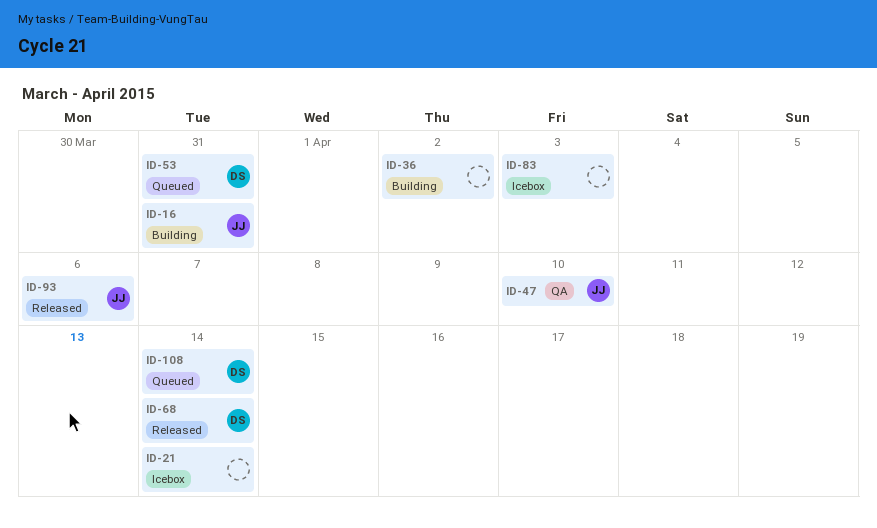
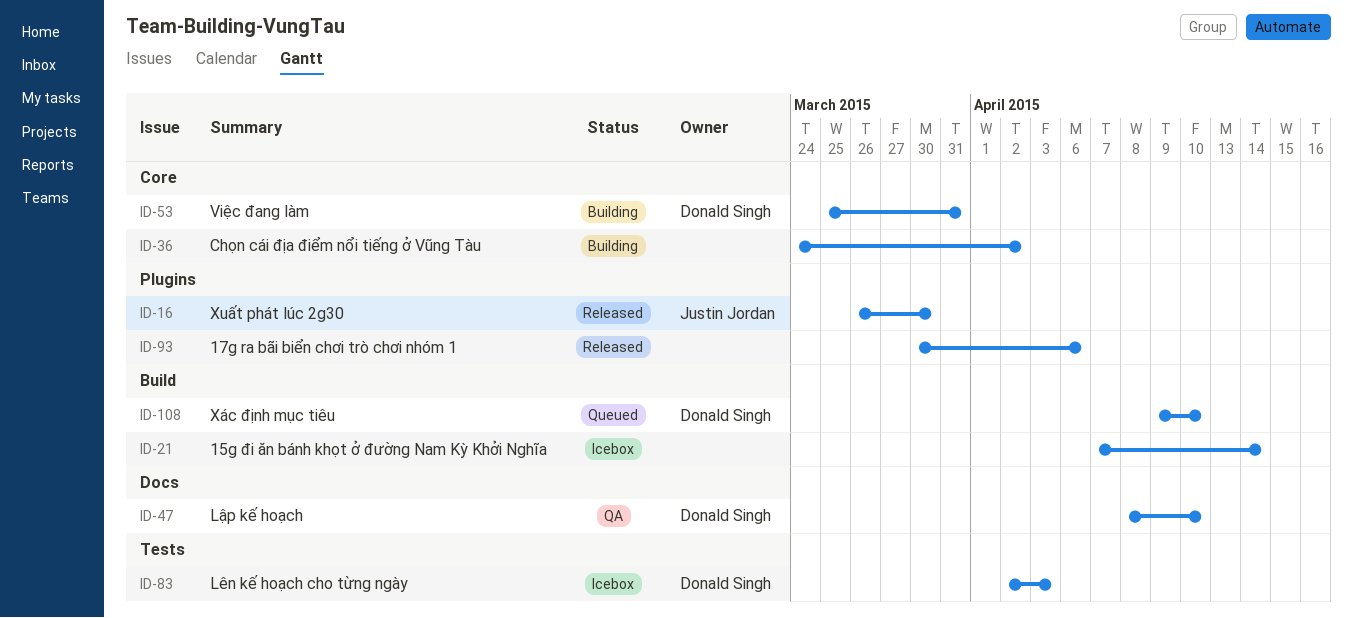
ID-16, status: Building -> Released
ID-16, due: Mar 31 -> Mar 30
ID-47, owner: Justin Jordan -> Donald Singh
ID-53, status: Queued -> Building
ID-68: present -> none
ID-83, owner: none -> Donald Singh
ID-93, owner: Justin Jordan -> none
ID-108, due: Apr 14 -> Apr 10

